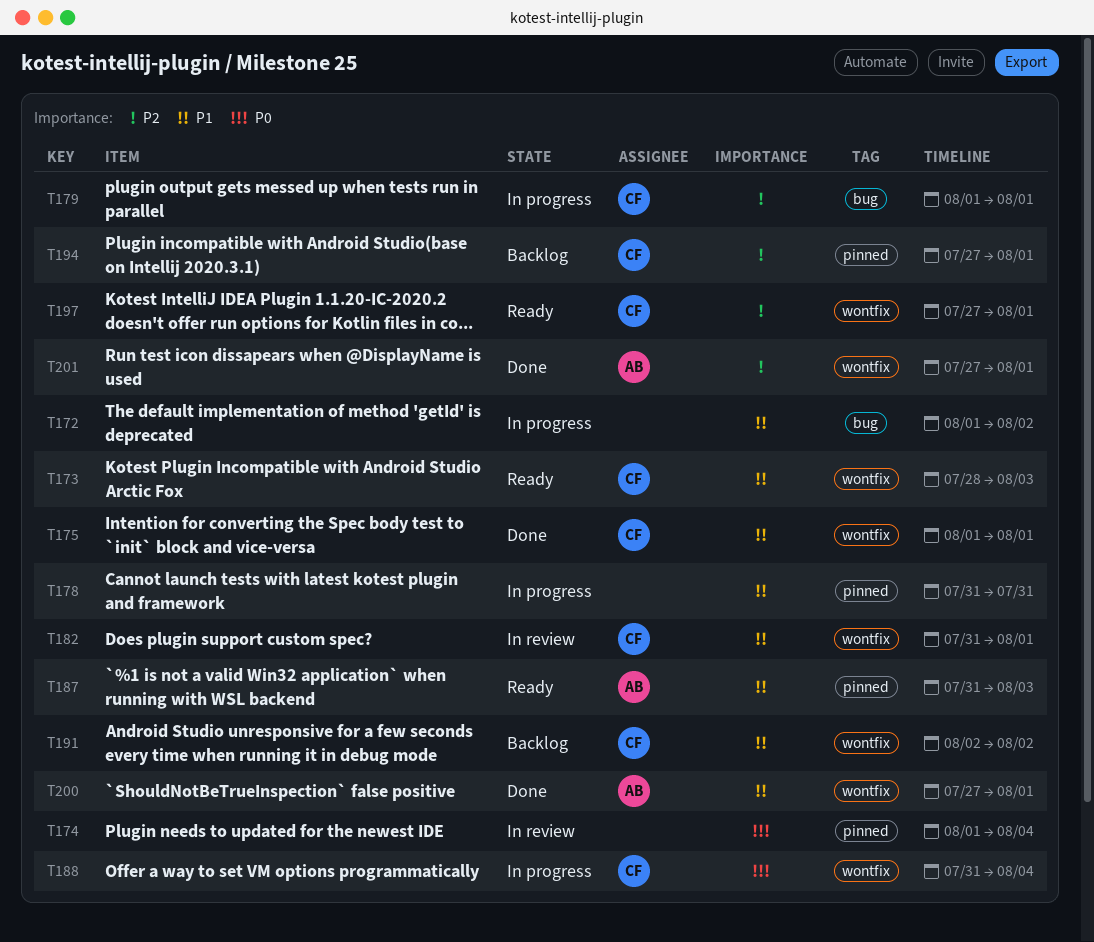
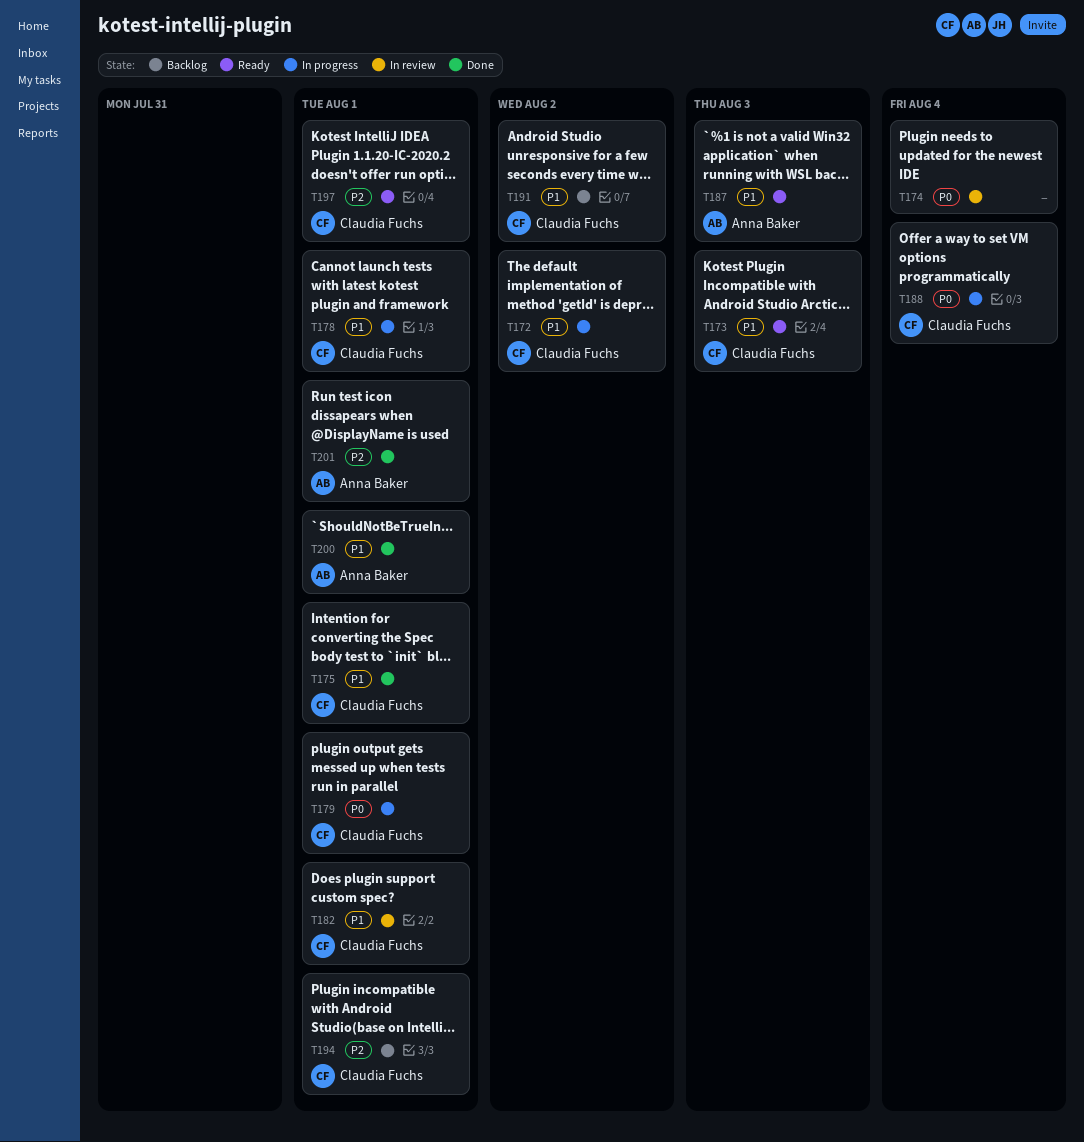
T172, owner: none -> Claudia Fuchs
T178, owner: none -> Claudia Fuchs
T178, due: Jul 31 -> Aug 1
T179, priority: P2 -> P0

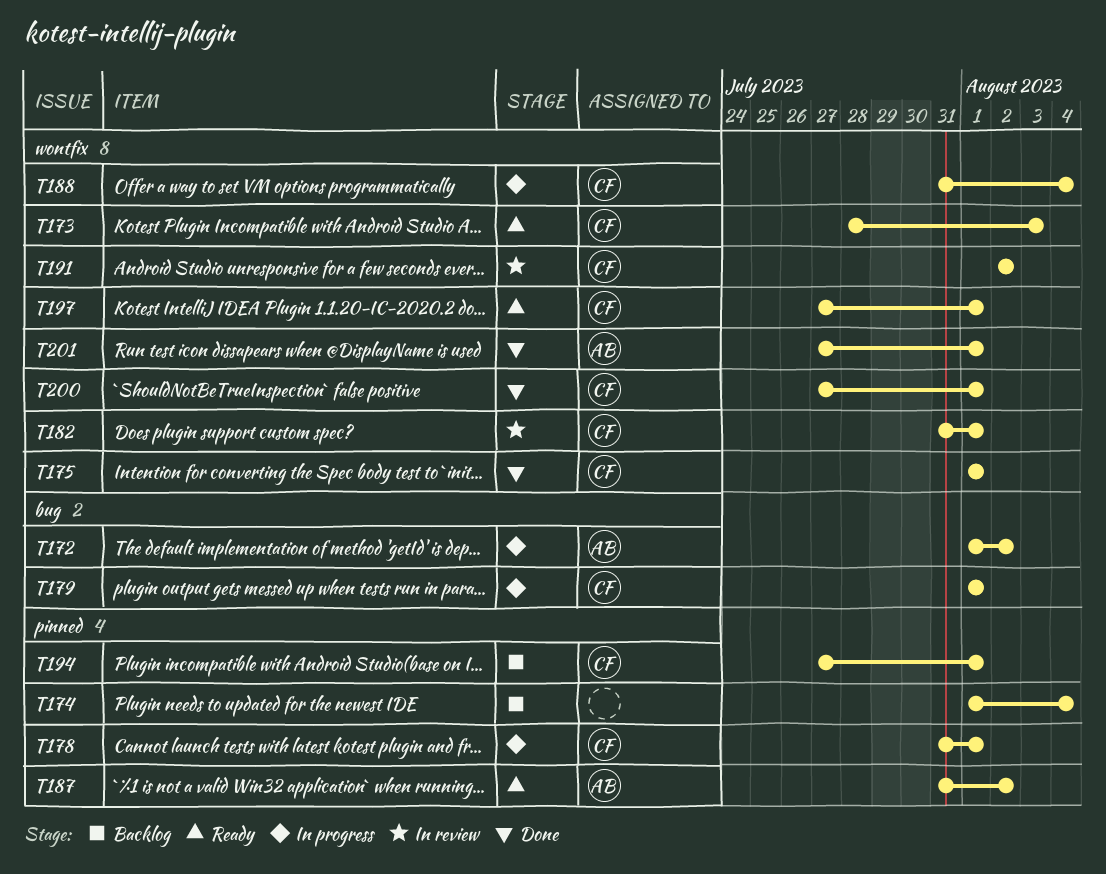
T172, owner: Claudia Fuchs -> Anna Baker
T174, status: In review -> Backlog
T187, due: Aug 3 -> Aug 2
T191, status: Backlog -> In review
T200, owner: Anna Baker -> Claudia Fuchs

